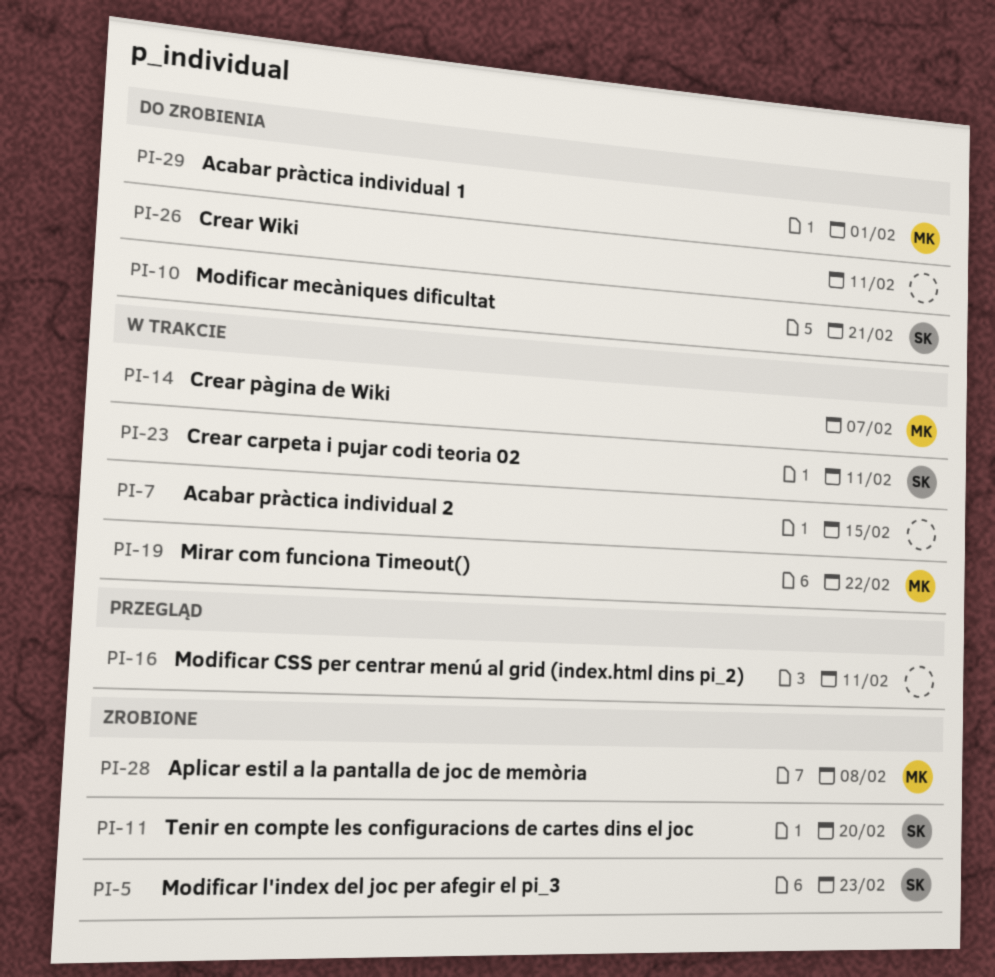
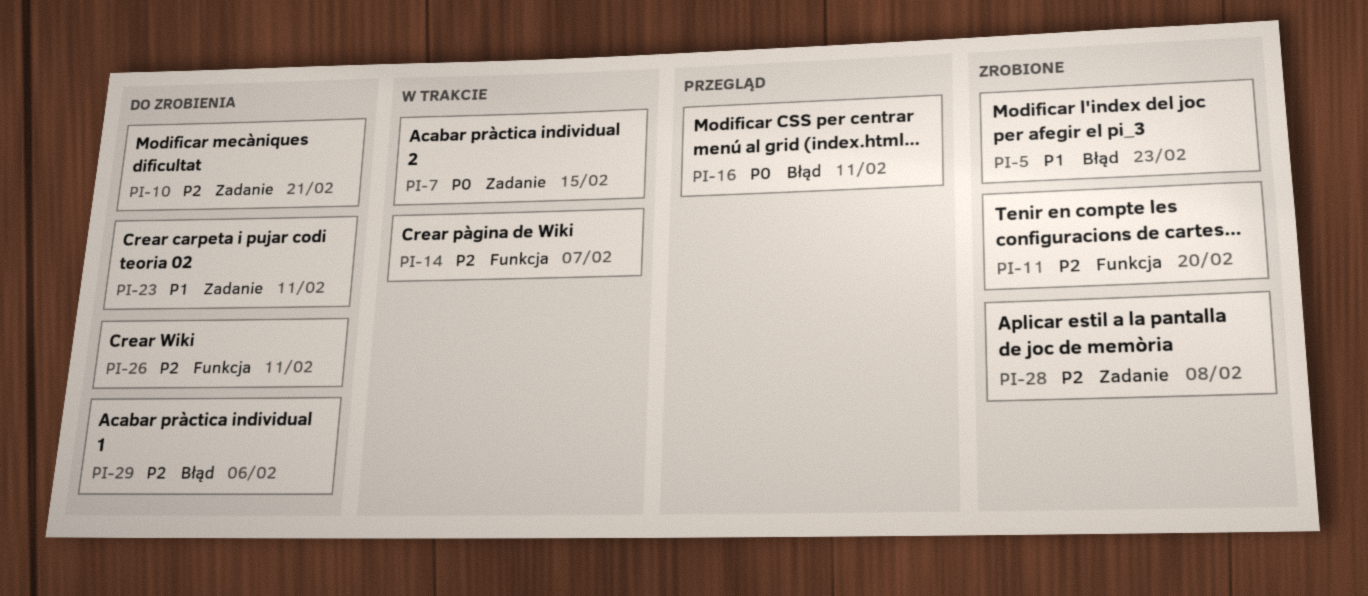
PI-19: present -> none
PI-23, status: W trakcie -> Do zrobienia
PI-29, due: Feb 1 -> Feb 6

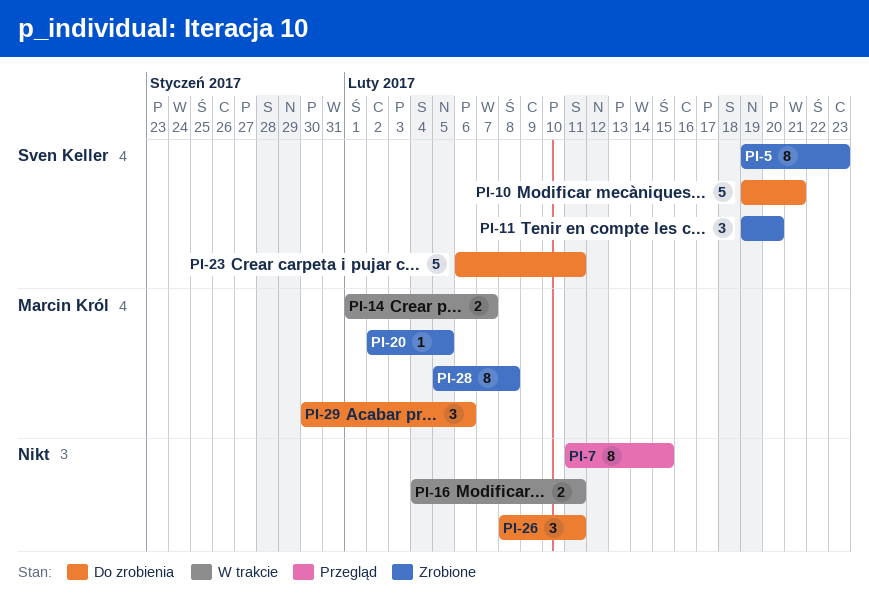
PI-7, status: W trakcie -> Przegląd
PI-16, status: Przegląd -> W trakcie
PI-20: none -> present

